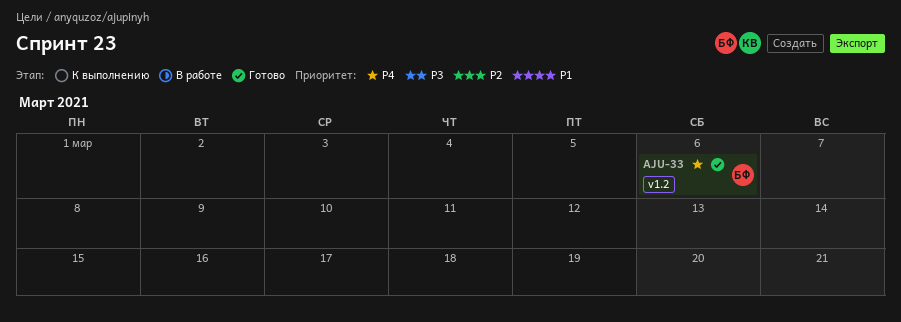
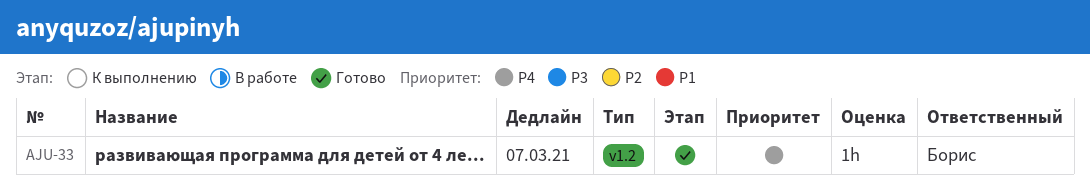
AJU-33, due: Mar 6 -> Mar 7

